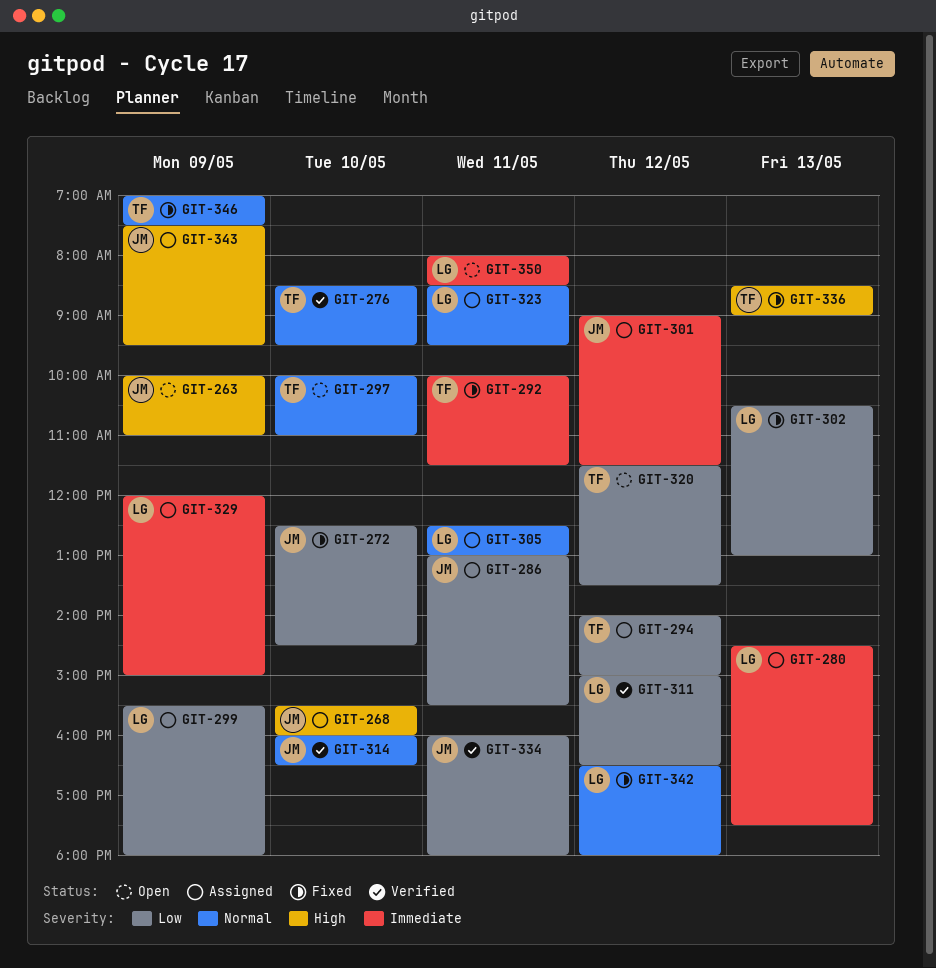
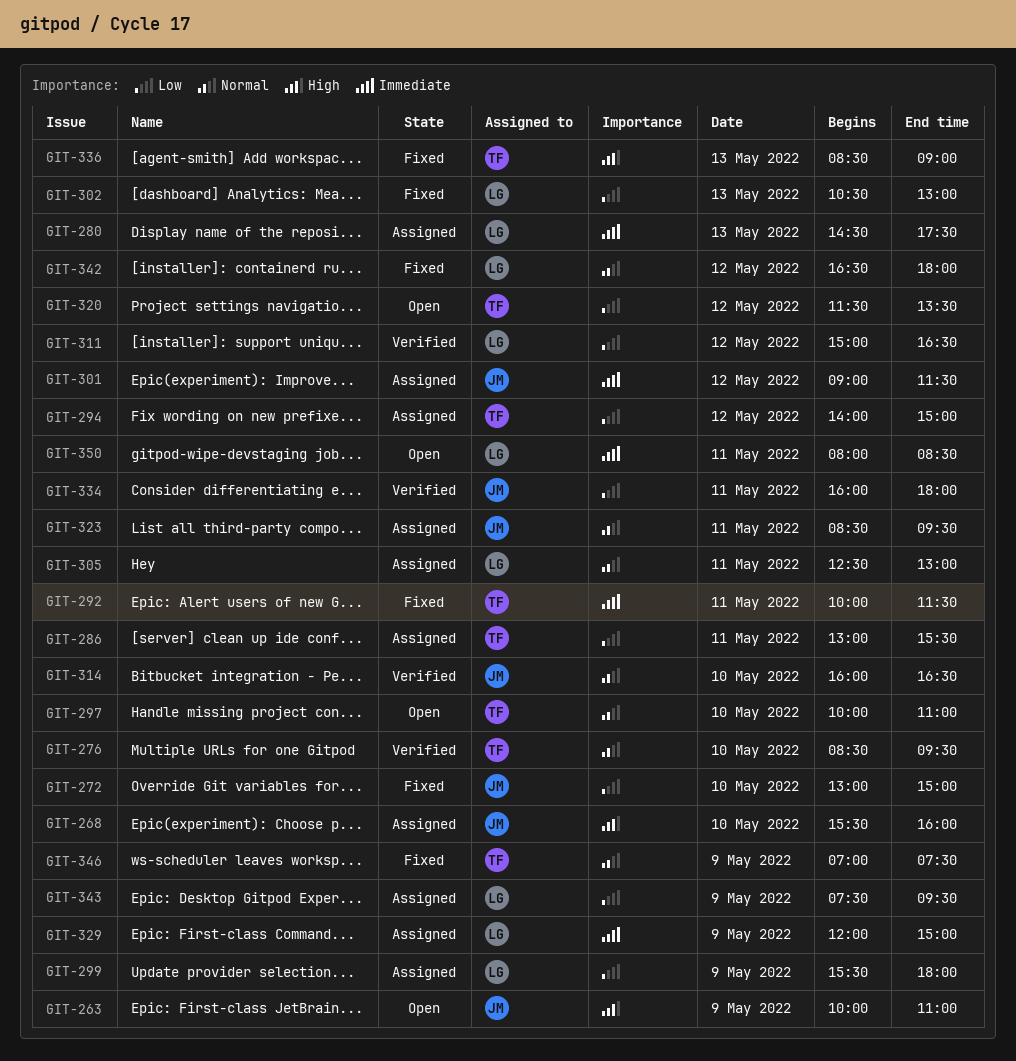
GIT-272, begins: 12:30 -> 13:00
GIT-272, ends: 14:30 -> 15:00
GIT-286, owner: JM -> TF
GIT-323, owner: LG -> JM
GIT-343, owner: JM -> LG
GIT-343, priority: High -> Low

